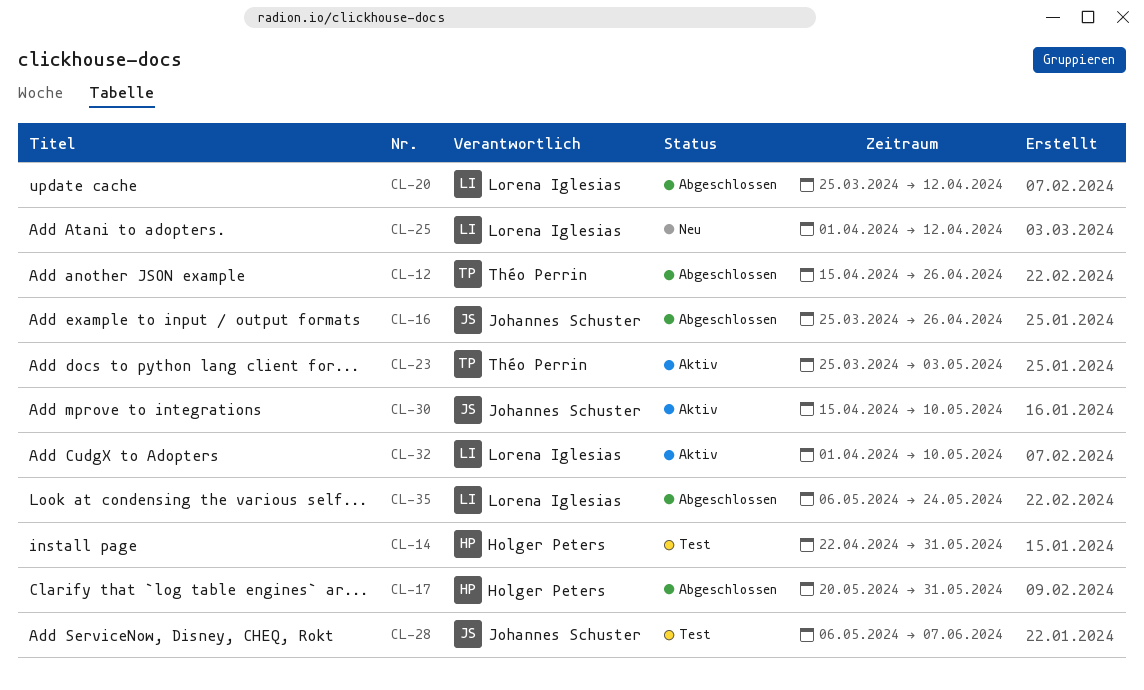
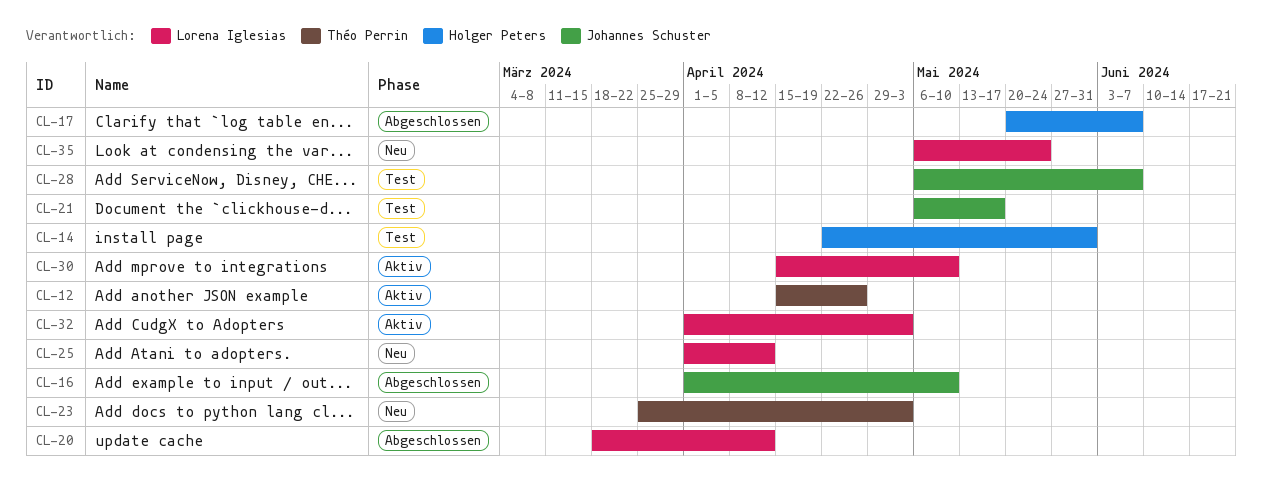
CL-12, status: Abgeschlossen -> Aktiv
CL-16, start: Mar 25 -> Apr 1
CL-16, due: Apr 26 -> May 10
CL-17, due: May 31 -> Jun 7
CL-20, start: Mar 25 -> Mar 18
CL-21: none -> present
CL-23, status: Aktiv -> Neu
CL-30, owner: Johannes Schuster -> Lorena Iglesias
CL-32, due: May 10 -> May 3
CL-35, status: Abgeschlossen -> Neu

